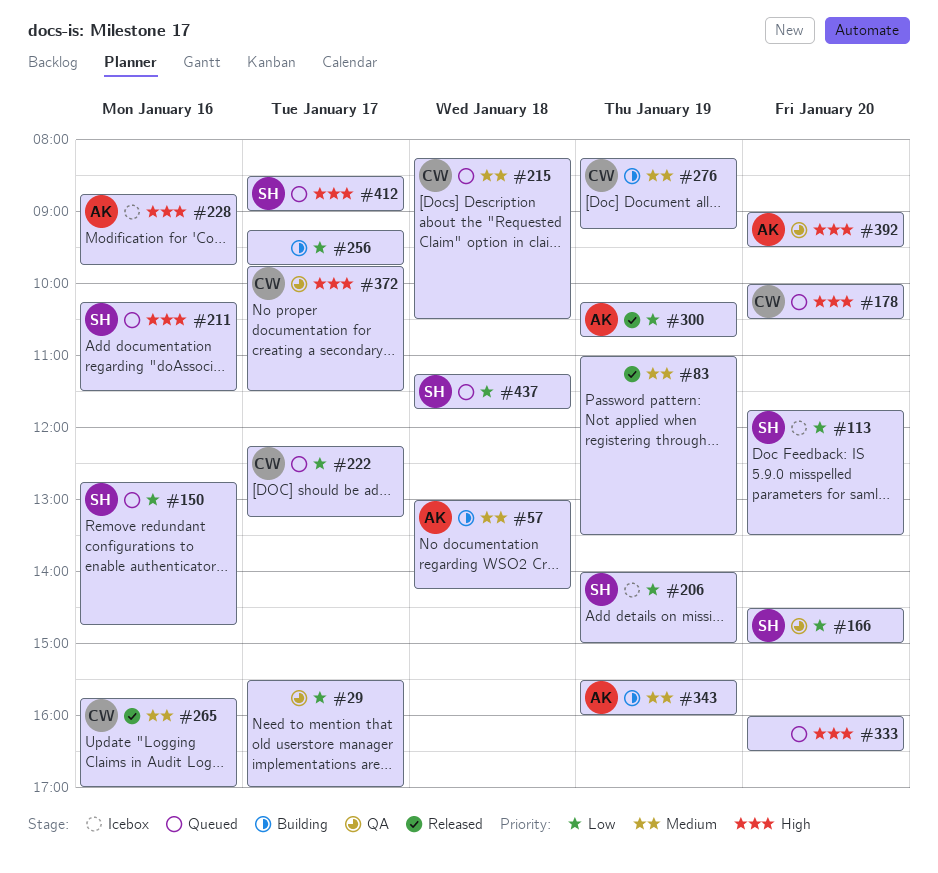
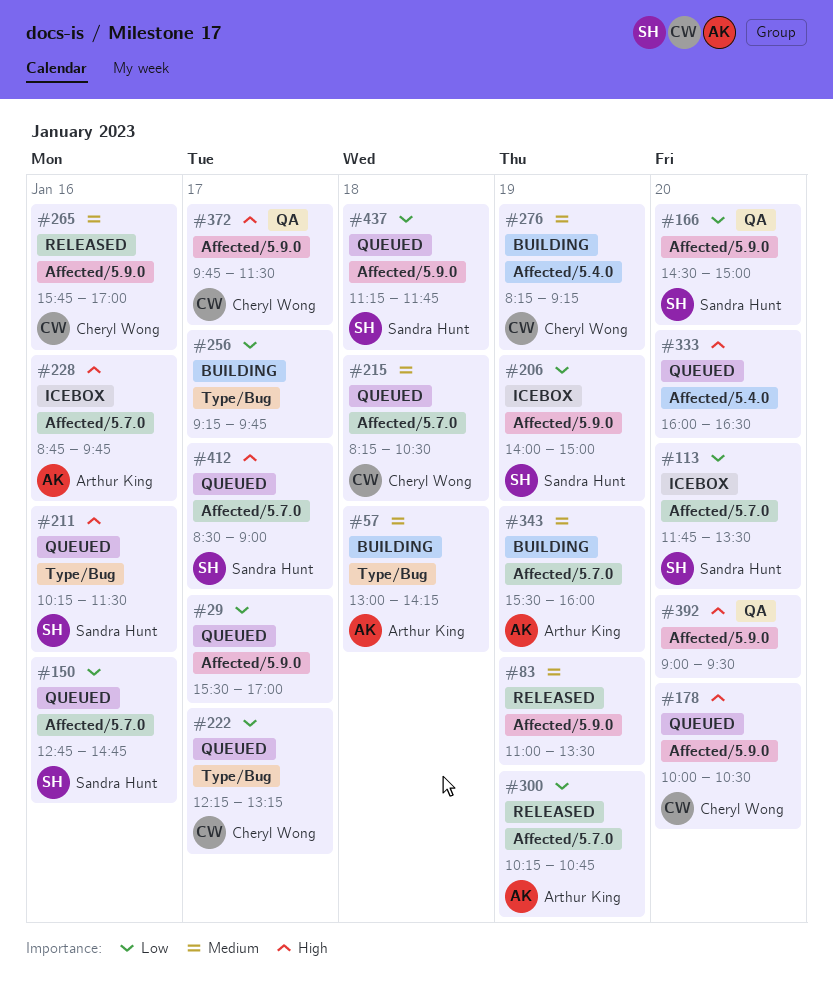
#29, status: QA -> Queued
#392, owner: Arthur King -> none

